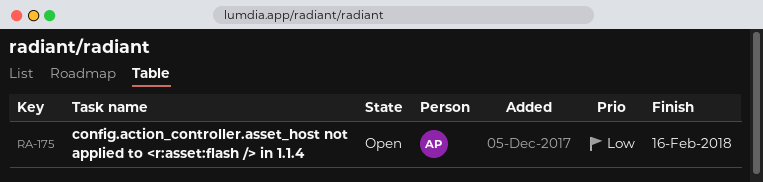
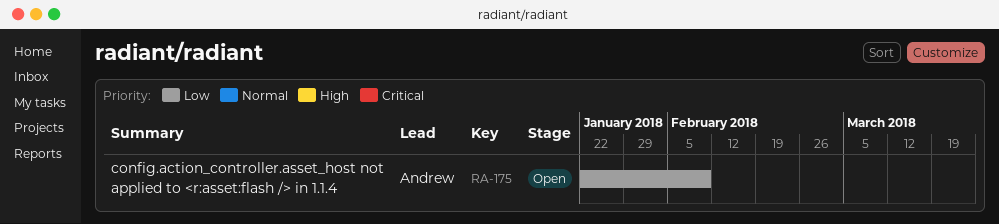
RA-175, due: Feb 16 -> Feb 9

